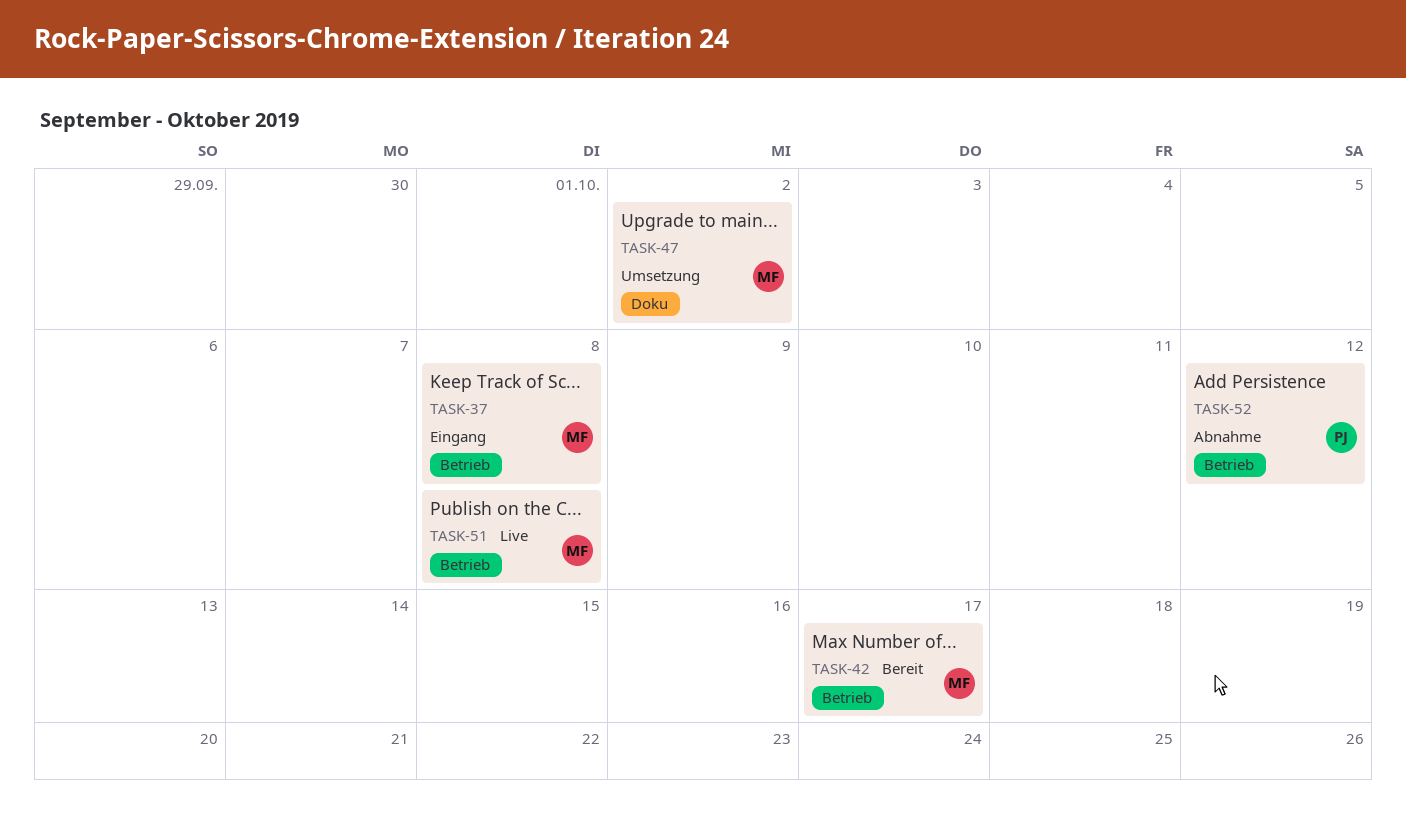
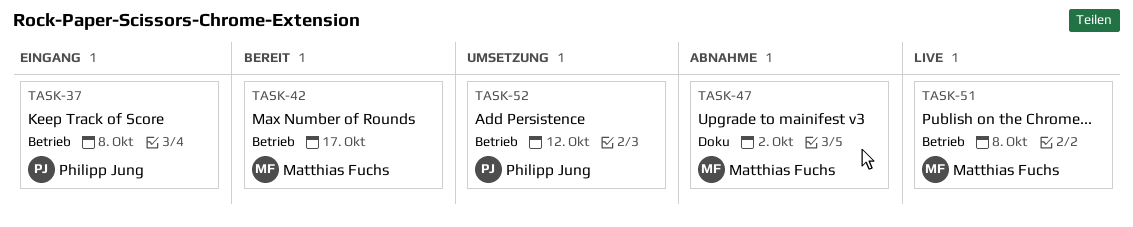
TASK-37, owner: Matthias Fuchs -> Philipp Jung
TASK-47, status: Umsetzung -> Abnahme
TASK-52, status: Abnahme -> Umsetzung

